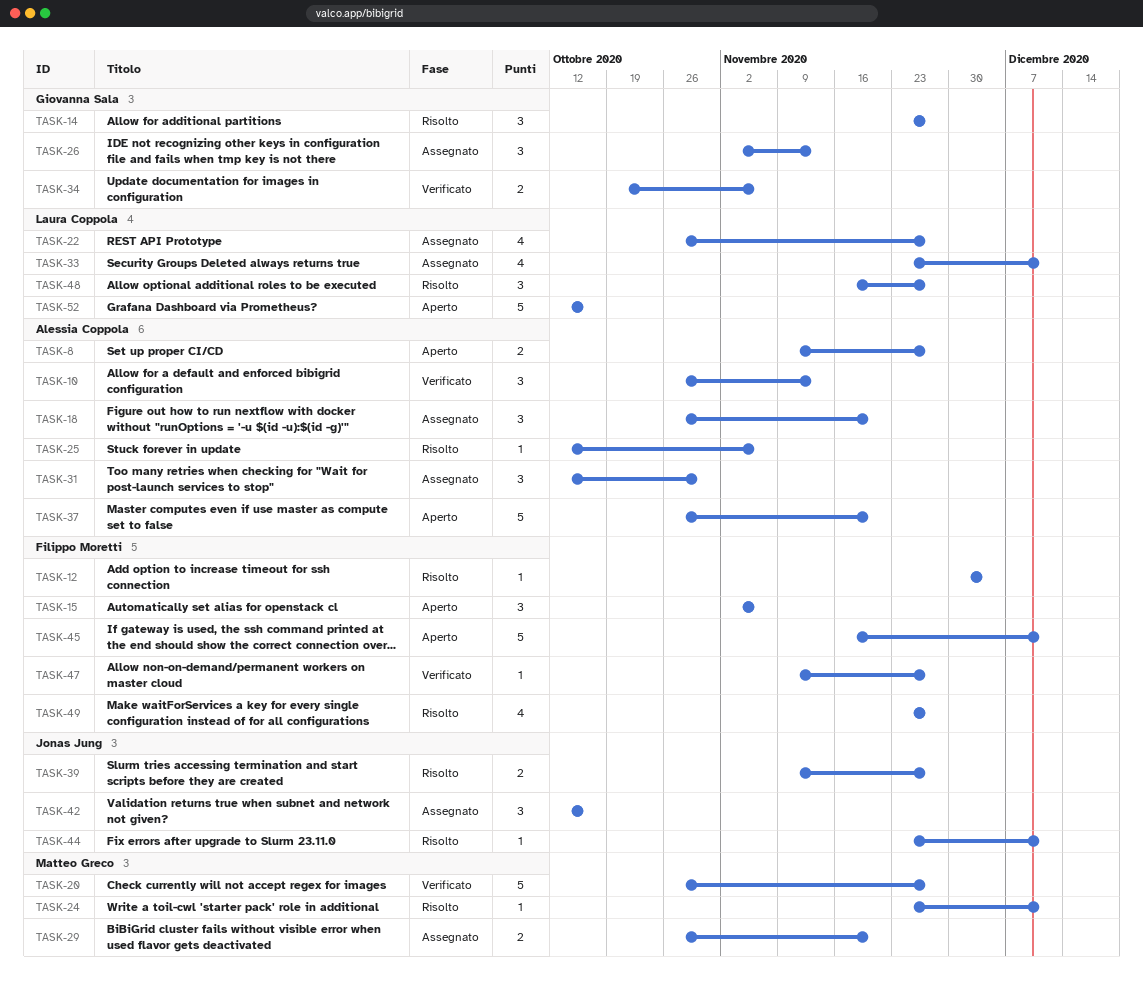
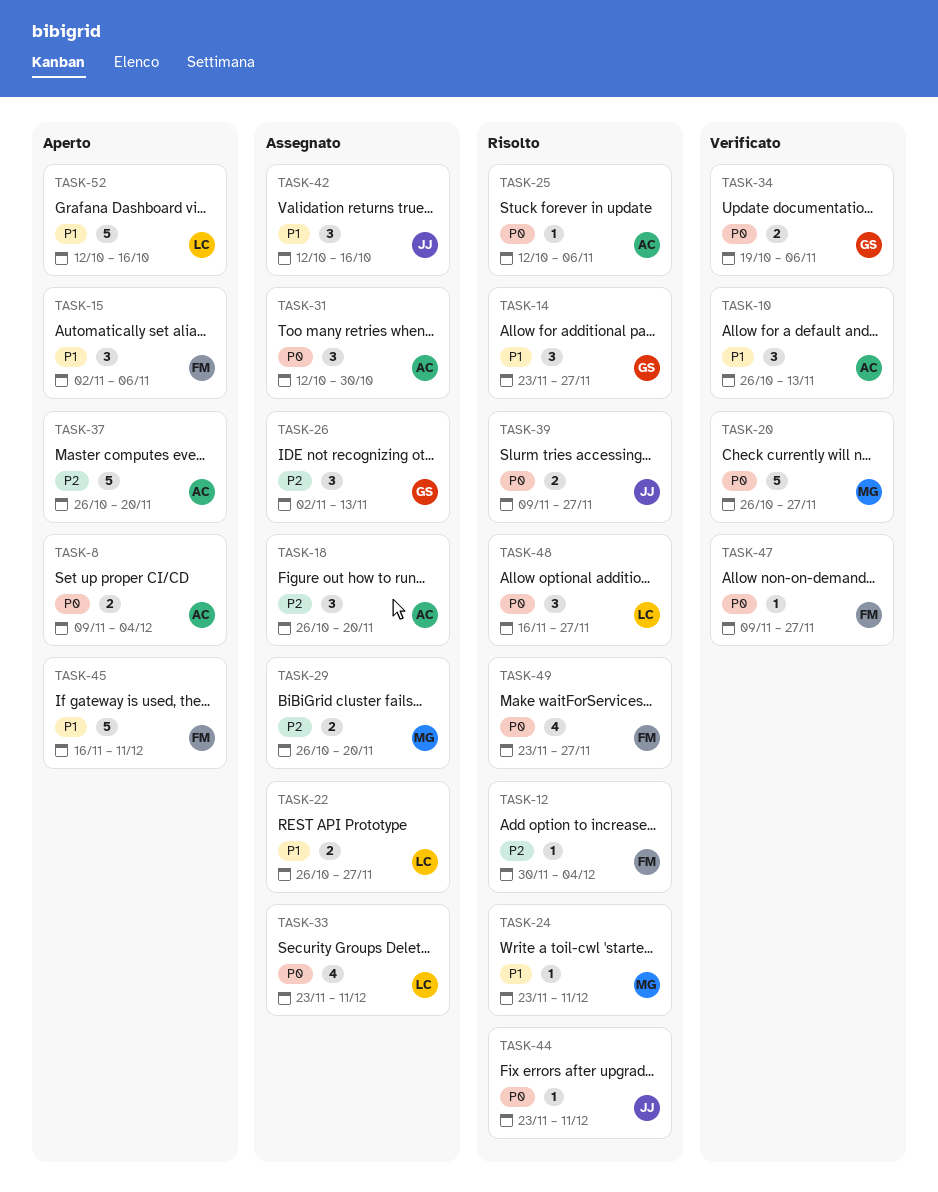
TASK-8, due: Nov 27 -> Dec 4
TASK-22, estimate: 4 -> 2

